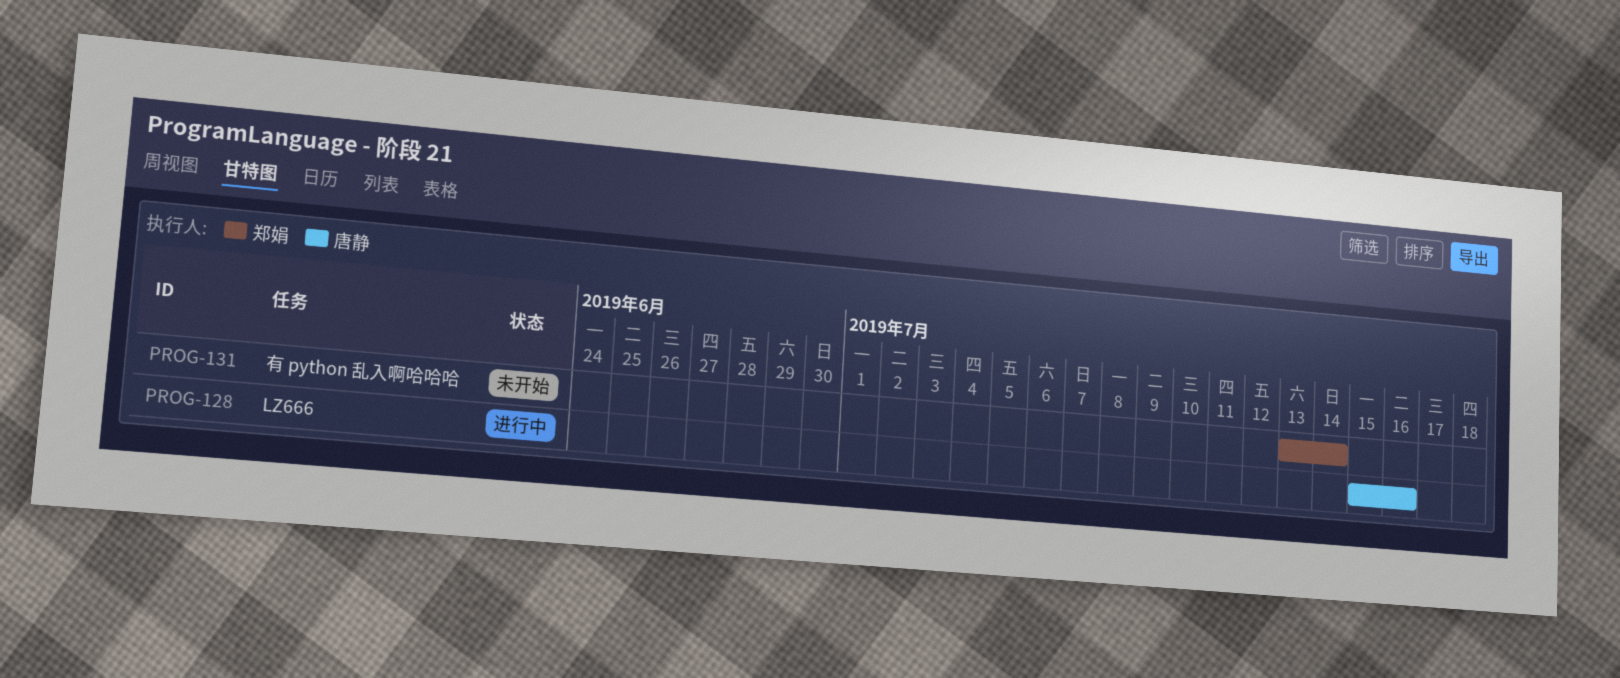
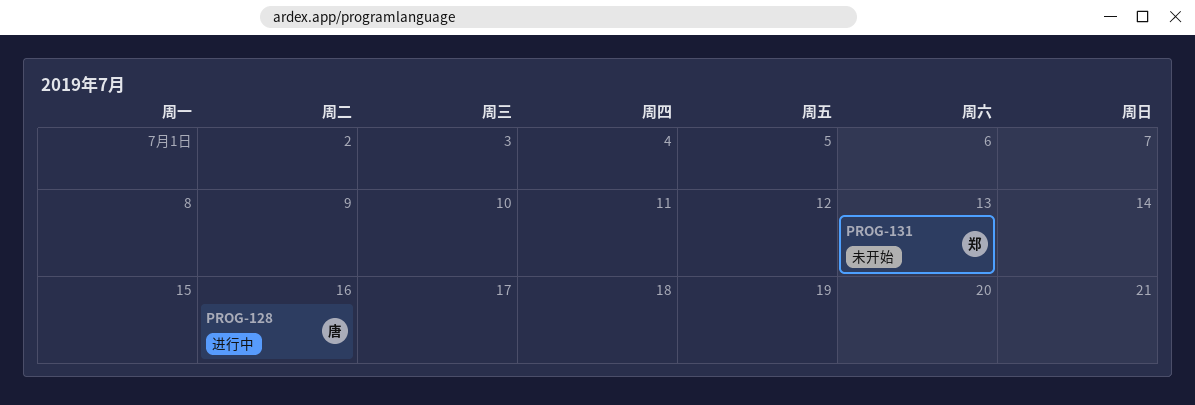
PROG-131, due: Jul 14 -> Jul 13

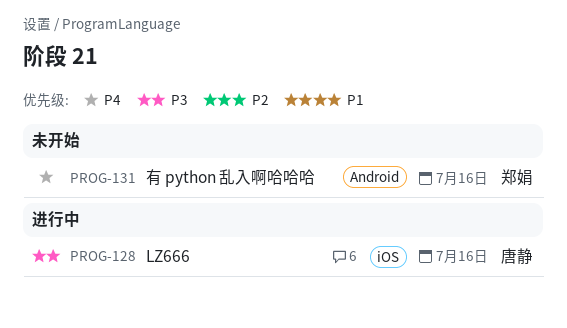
PROG-131, due: Jul 13 -> Jul 16

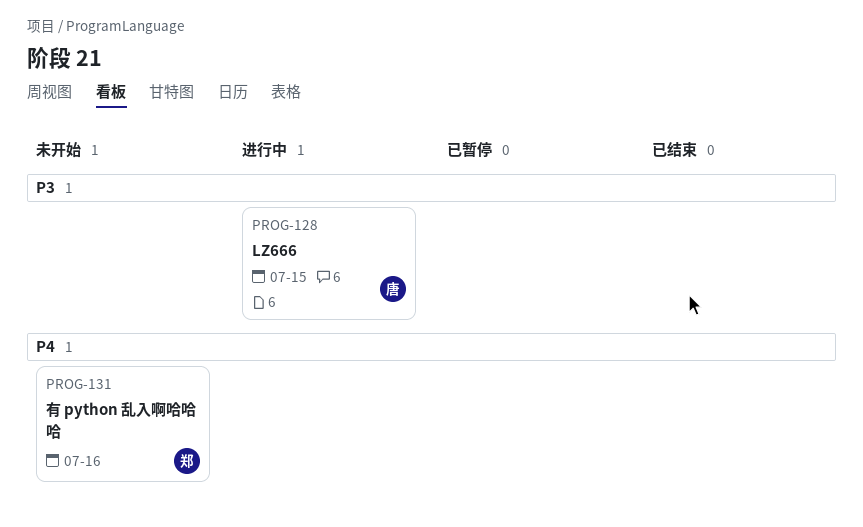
PROG-128, due: Jul 16 -> Jul 15

